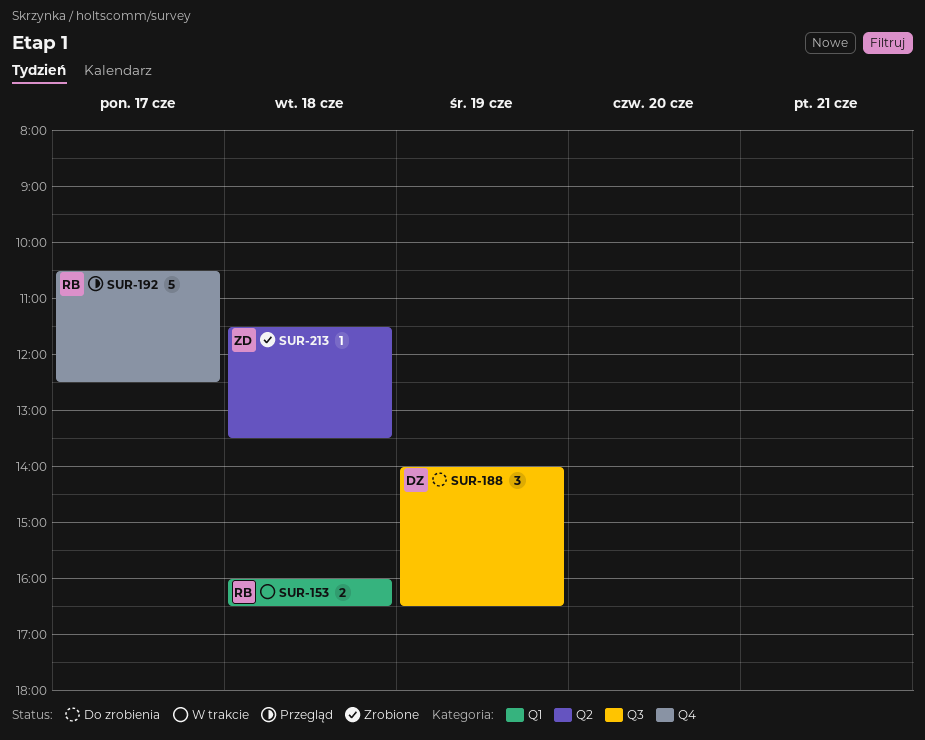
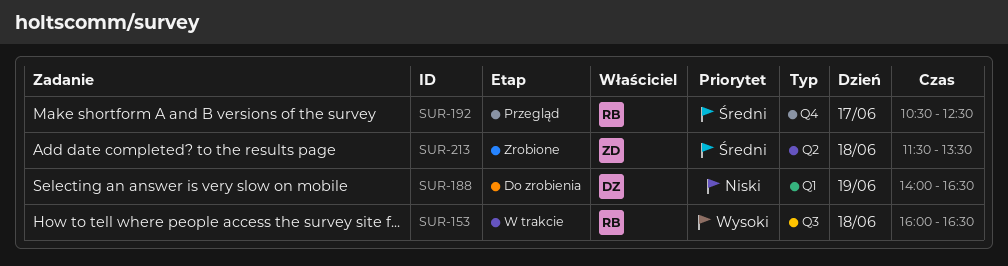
SUR-153, label: Q1 -> Q3
SUR-188, label: Q3 -> Q1

